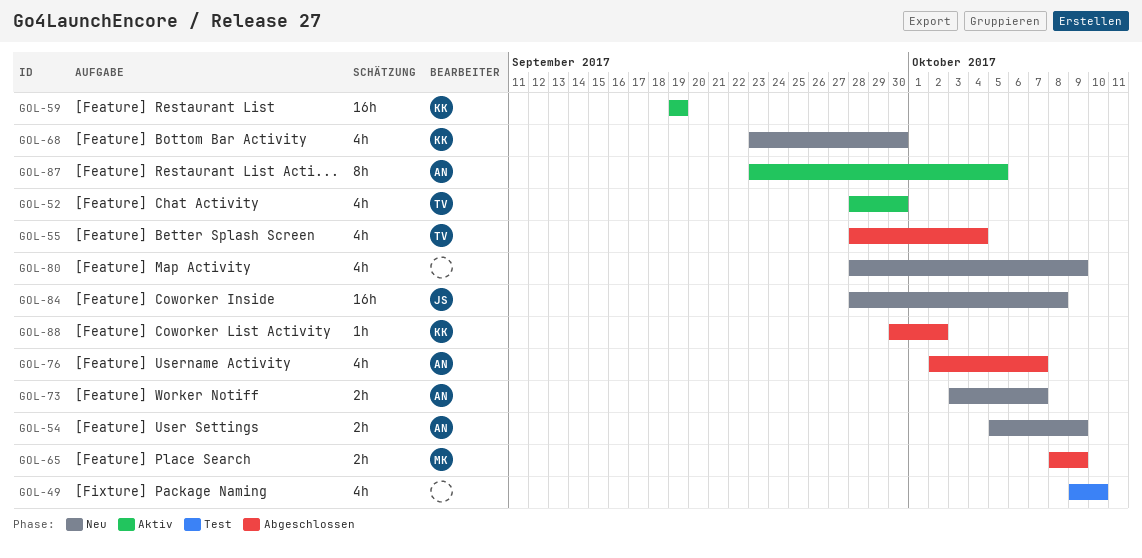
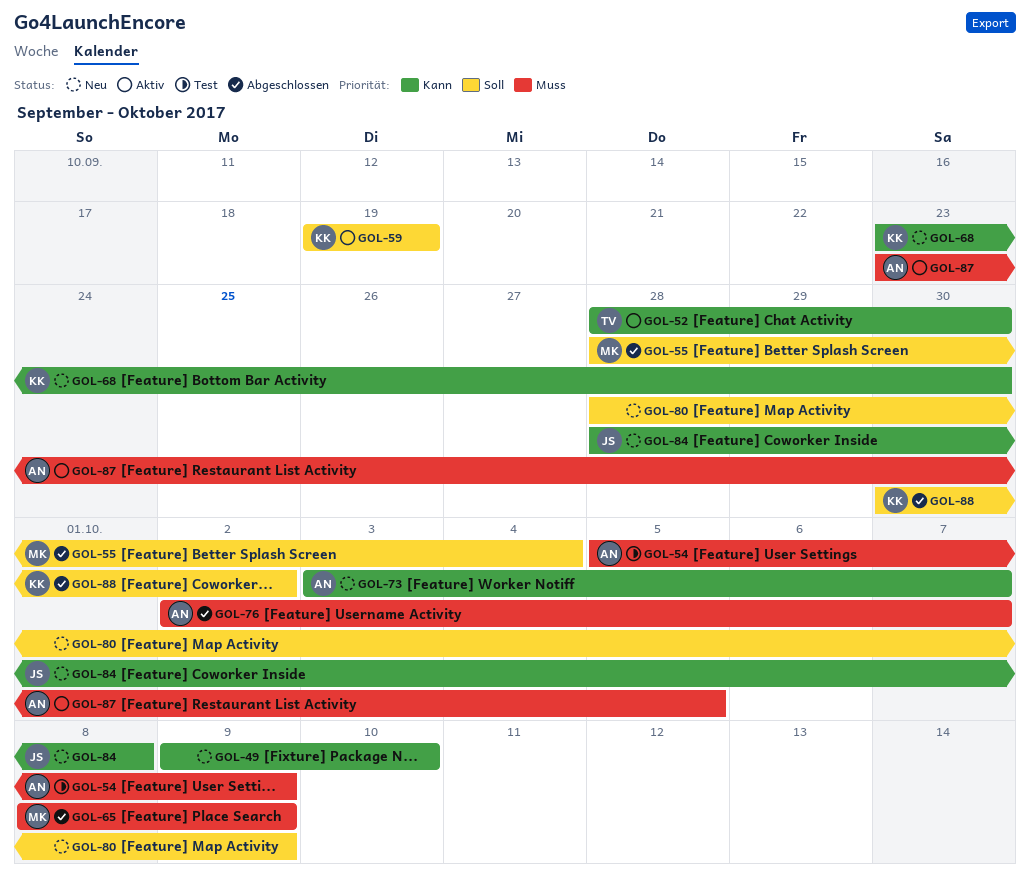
GOL-49, status: Test -> Neu
GOL-54, status: Neu -> Test
GOL-55, owner: TV -> MK

